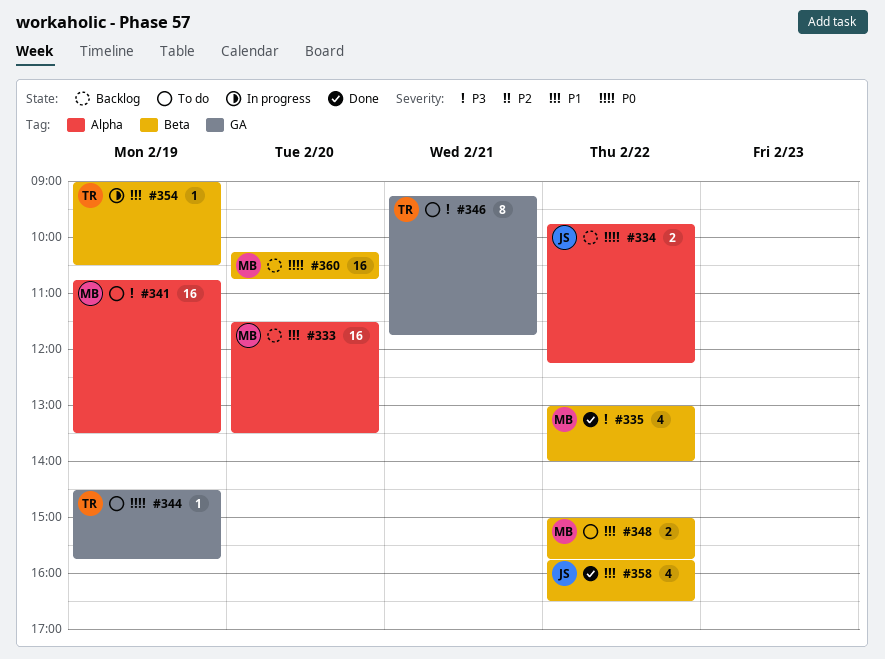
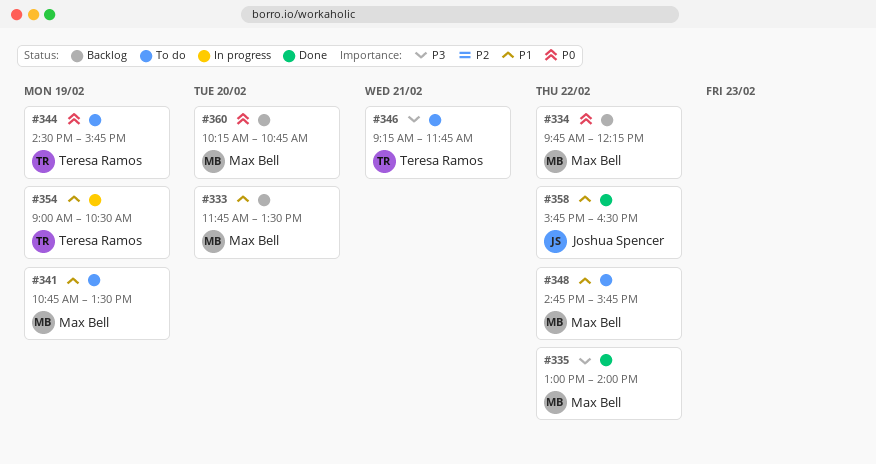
#333, begins: 11:30 -> 11:45
#334, owner: Joshua Spencer -> Max Bell
#341, priority: P3 -> P1
#348, begins: 15:00 -> 14:45

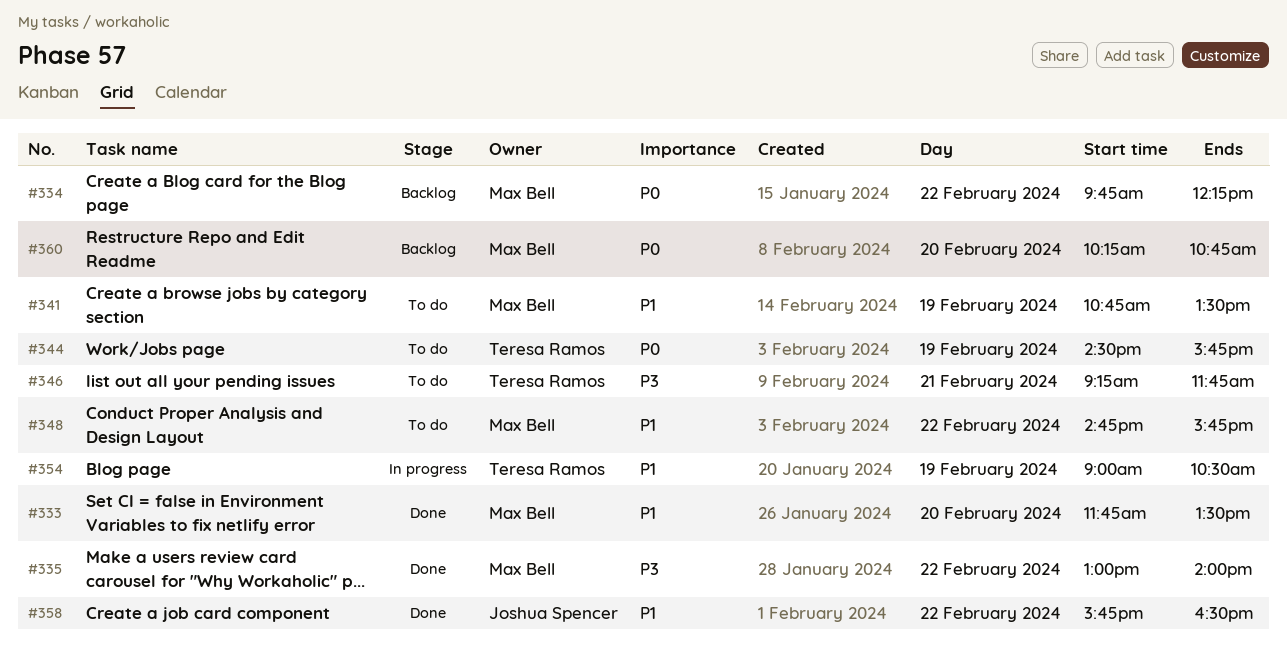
#333, status: Backlog -> Done

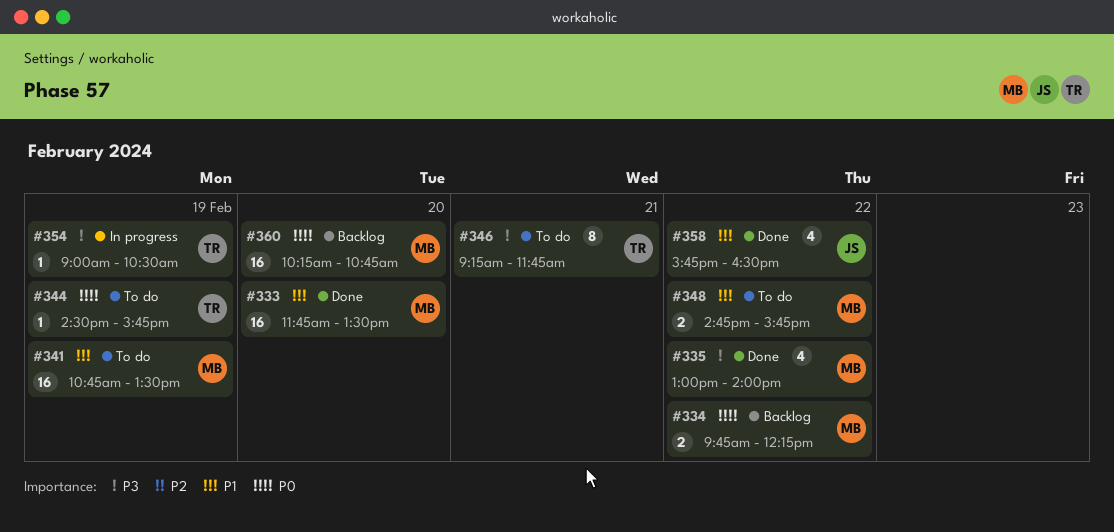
#354, priority: P1 -> P3

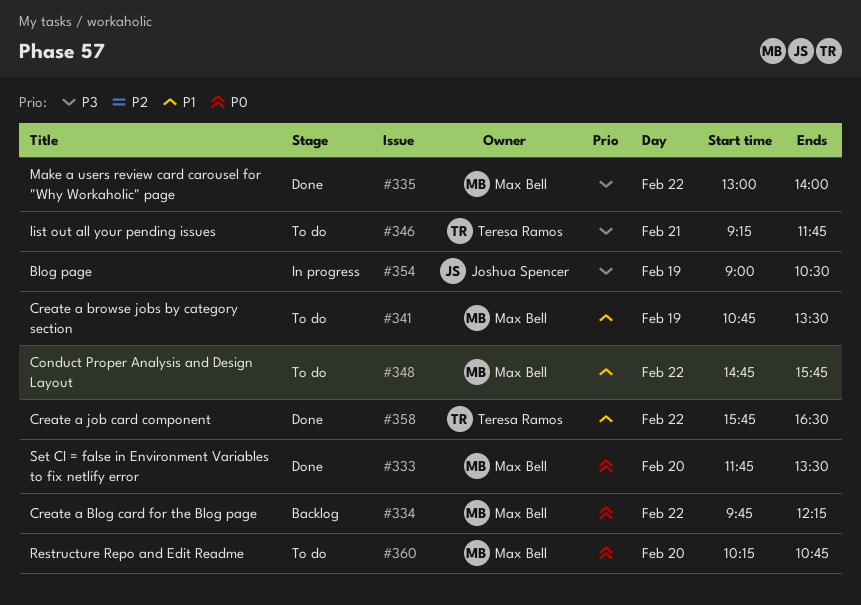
#333, priority: P1 -> P0
#344: present -> none
#354, owner: Teresa Ramos -> Joshua Spencer
#358, owner: Joshua Spencer -> Teresa Ramos
#360, status: Backlog -> To do

